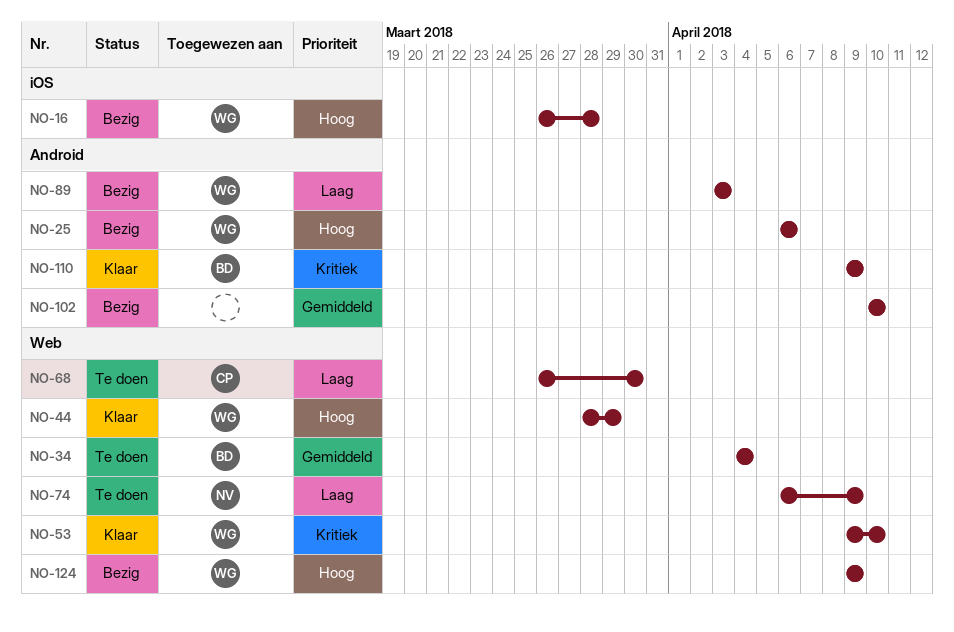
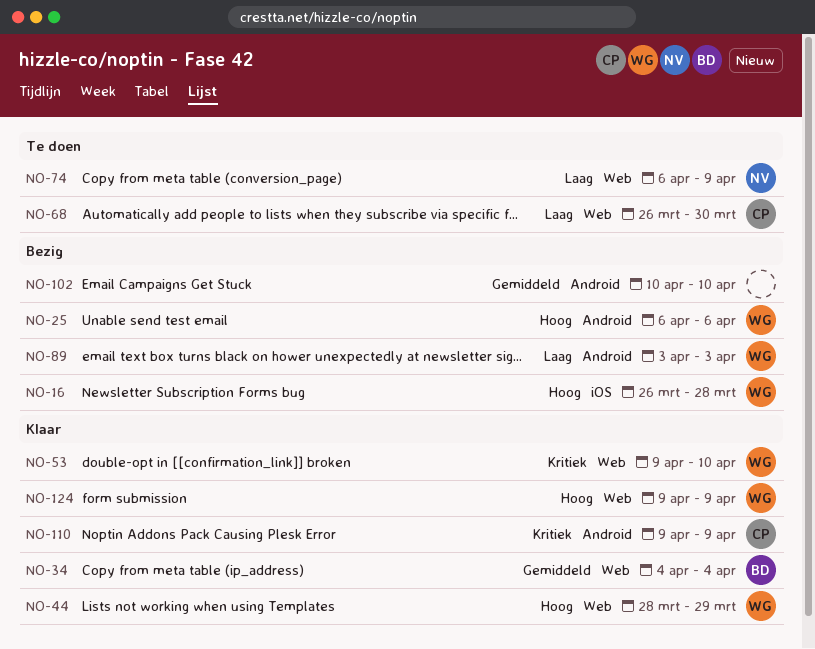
NO-34, status: Te doen -> Klaar
NO-110, owner: BD -> CP
NO-124, status: Bezig -> Klaar

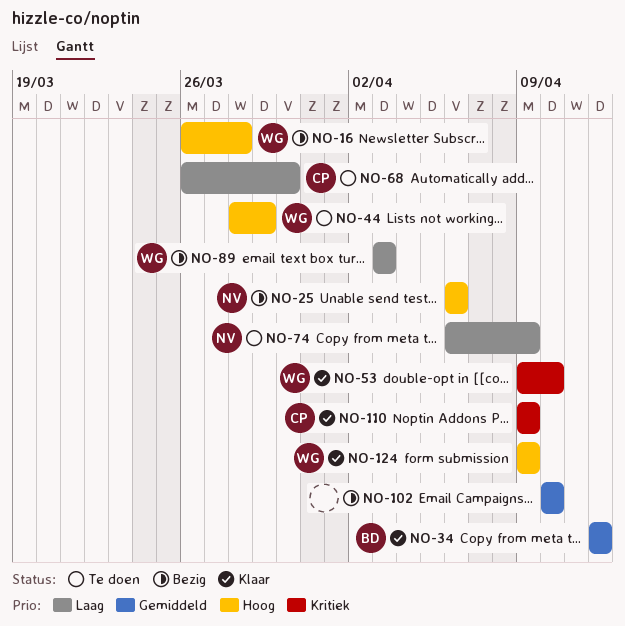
NO-25, owner: WG -> NV
NO-34, start: Apr 4 -> Apr 12
NO-34, due: Apr 4 -> Apr 12
NO-44, status: Klaar -> Te doen

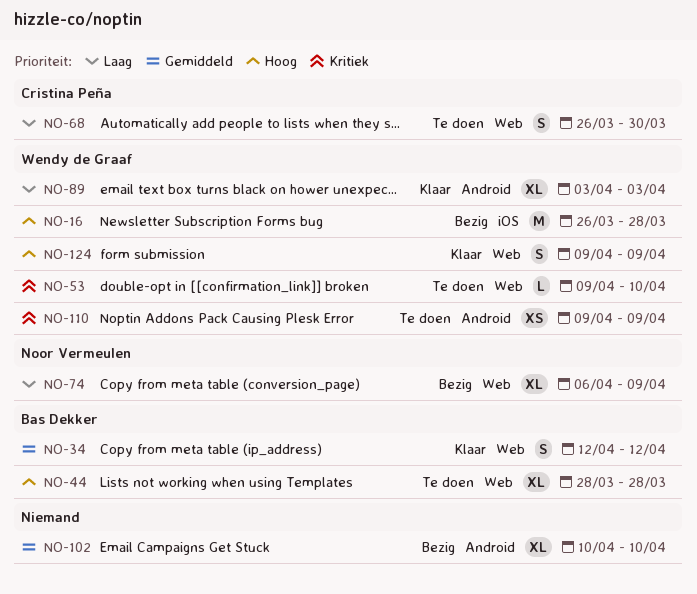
NO-25: present -> none
NO-44, owner: Wendy de Graaf -> Bas Dekker
NO-44, due: Mar 29 -> Mar 28
NO-53, status: Klaar -> Te doen
NO-74, status: Te doen -> Bezig
NO-89, status: Bezig -> Klaar
NO-110, status: Klaar -> Te doen
NO-110, owner: Cristina Peña -> Wendy de Graaf

